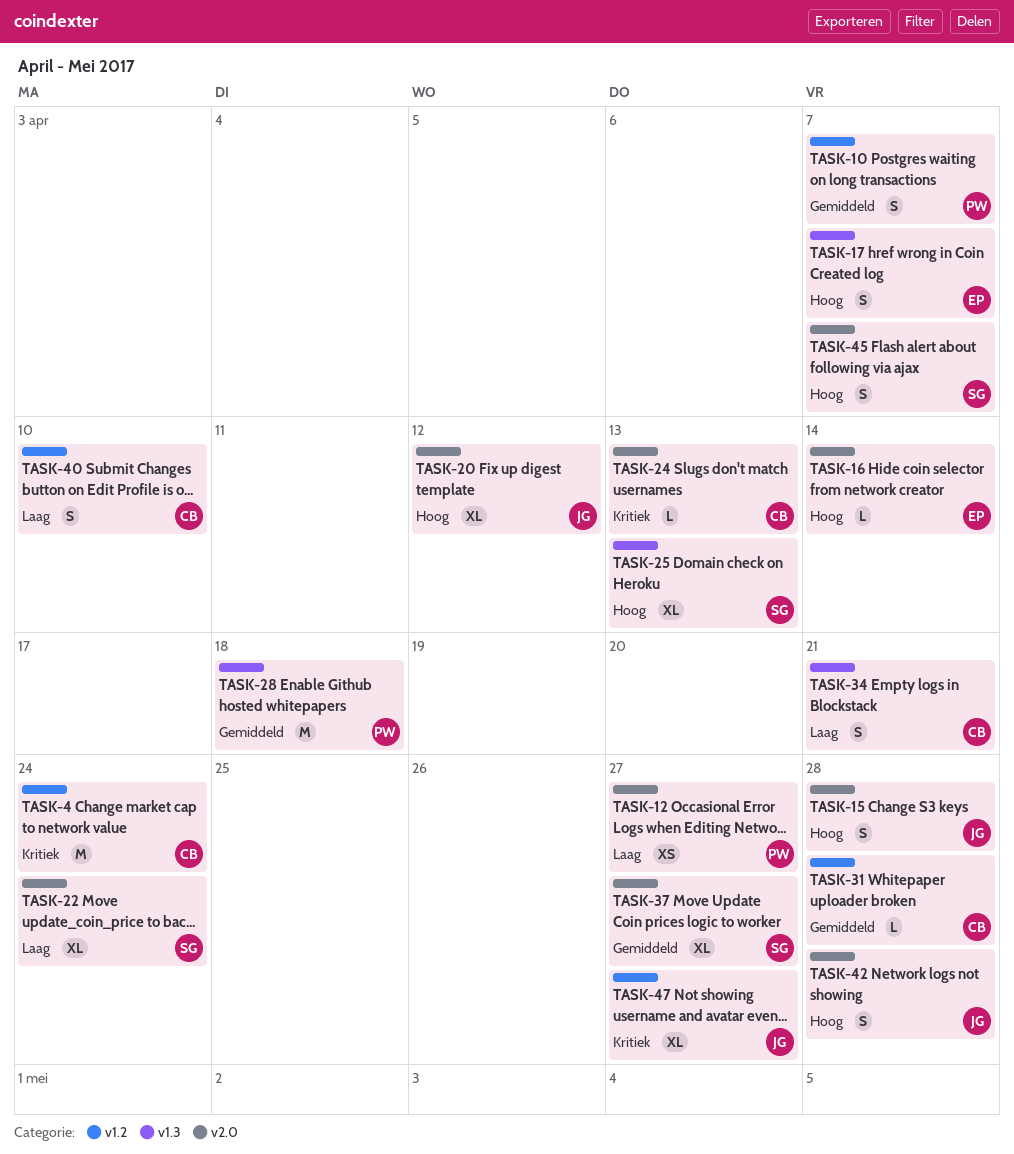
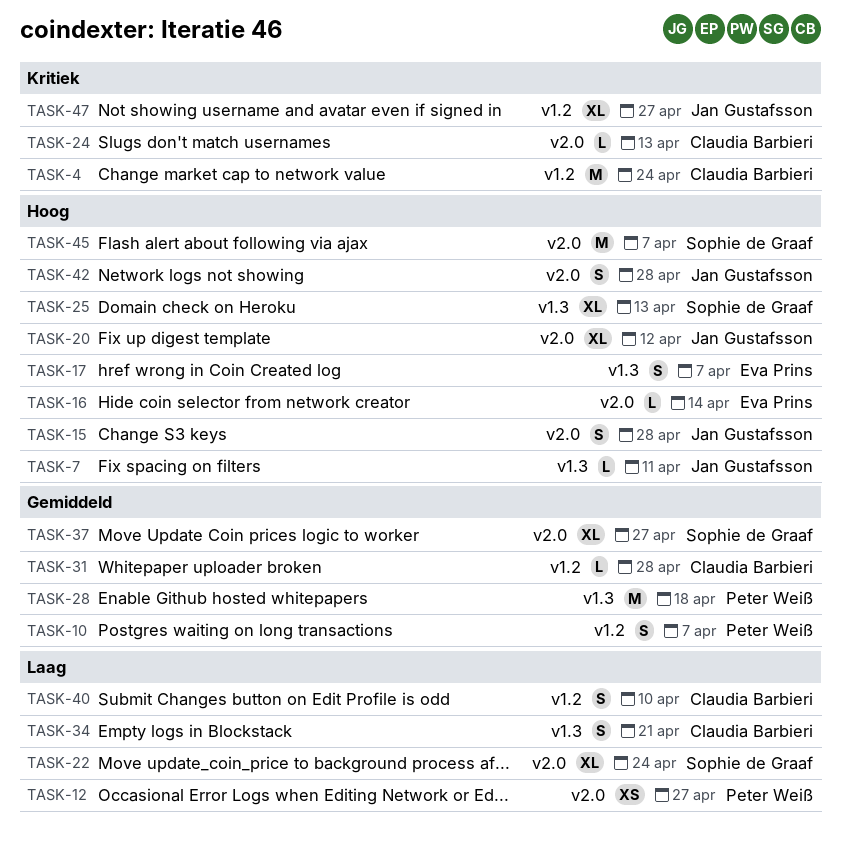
TASK-7: none -> present
TASK-45, estimate: S -> M

